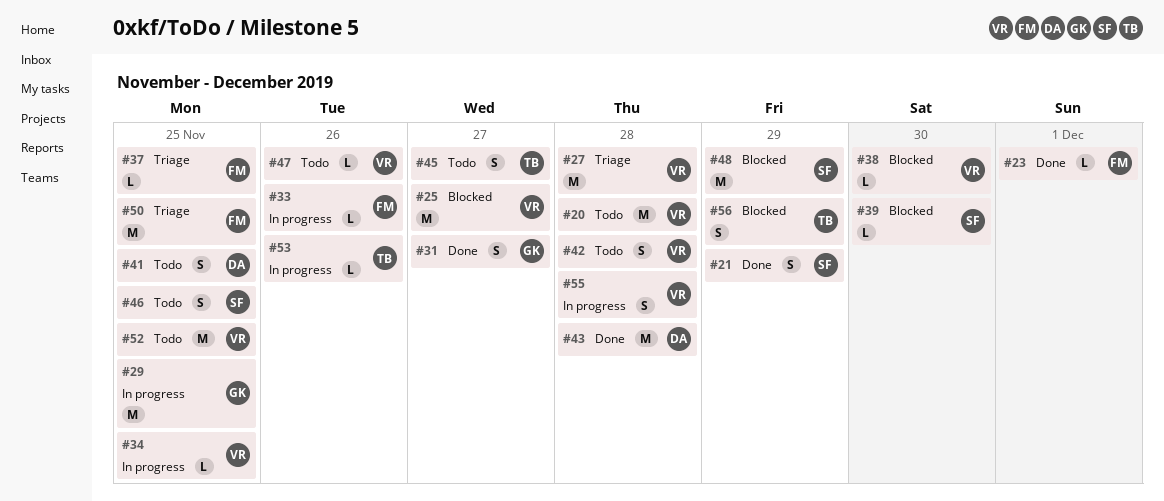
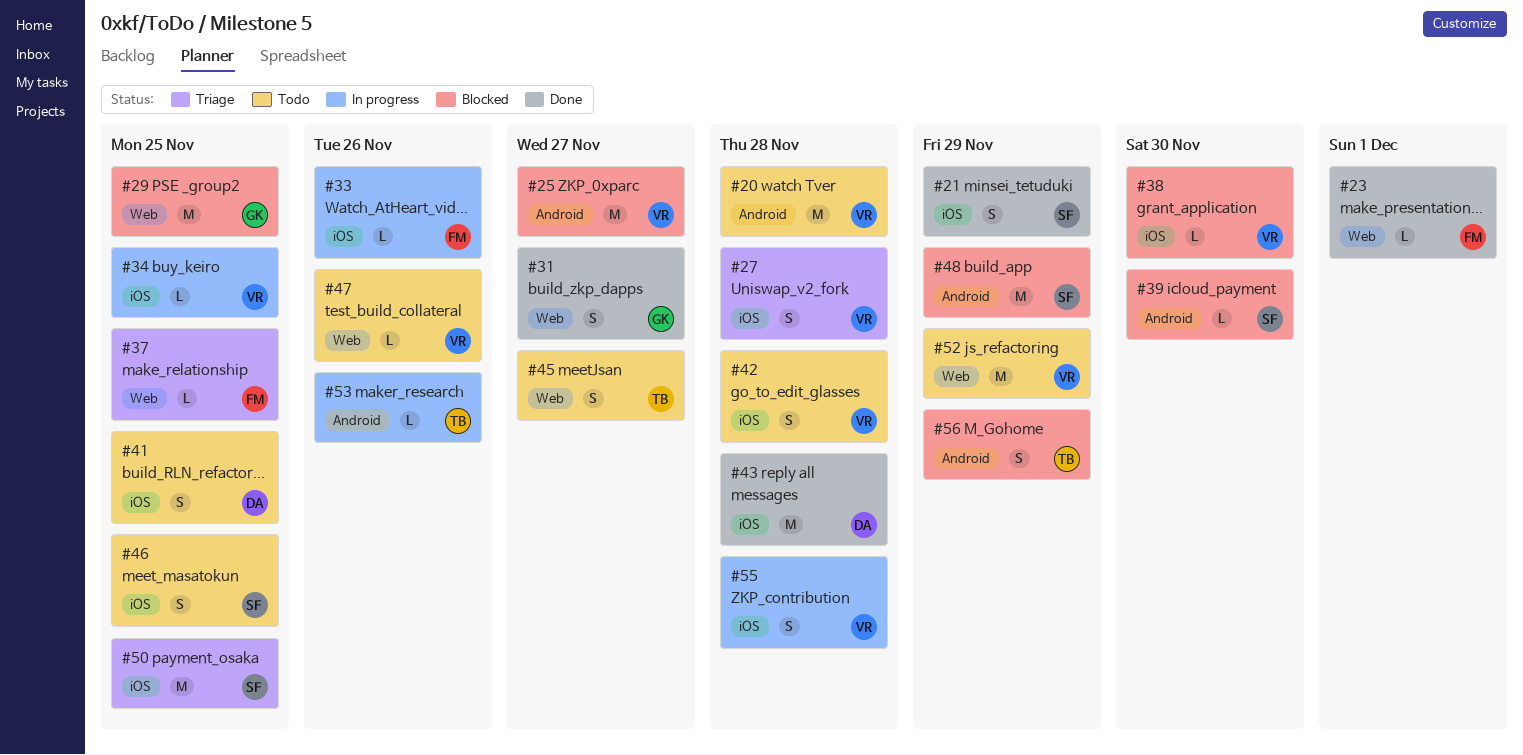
#27, estimate: M -> S
#29, status: In progress -> Blocked
#50, owner: FM -> SF
#52, due: Nov 25 -> Nov 29

